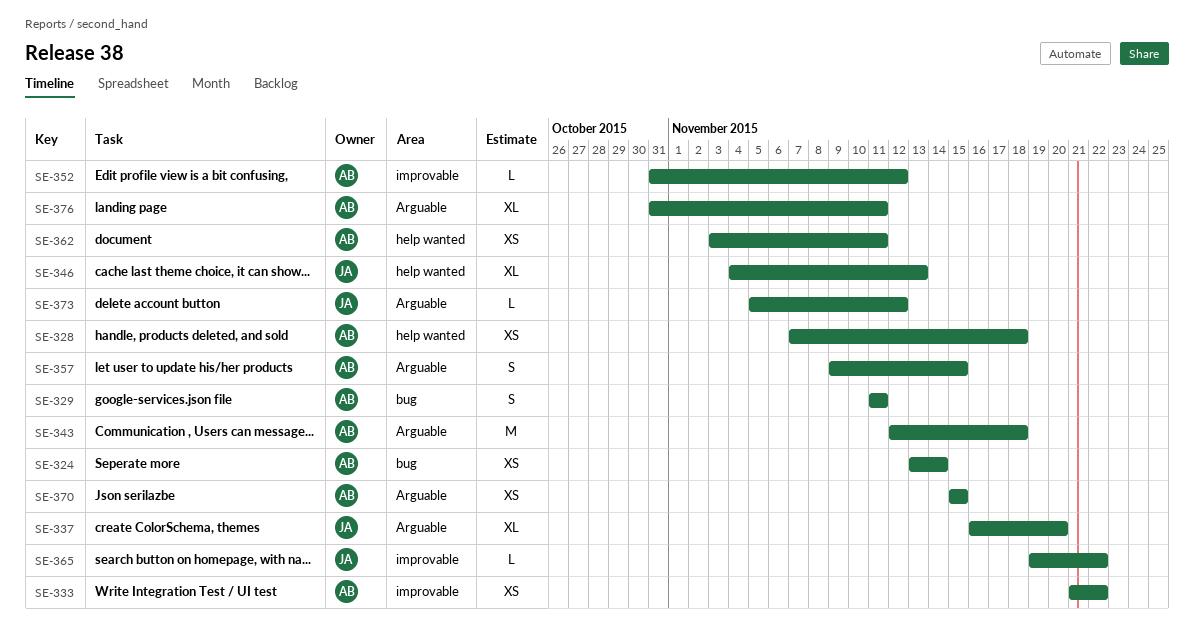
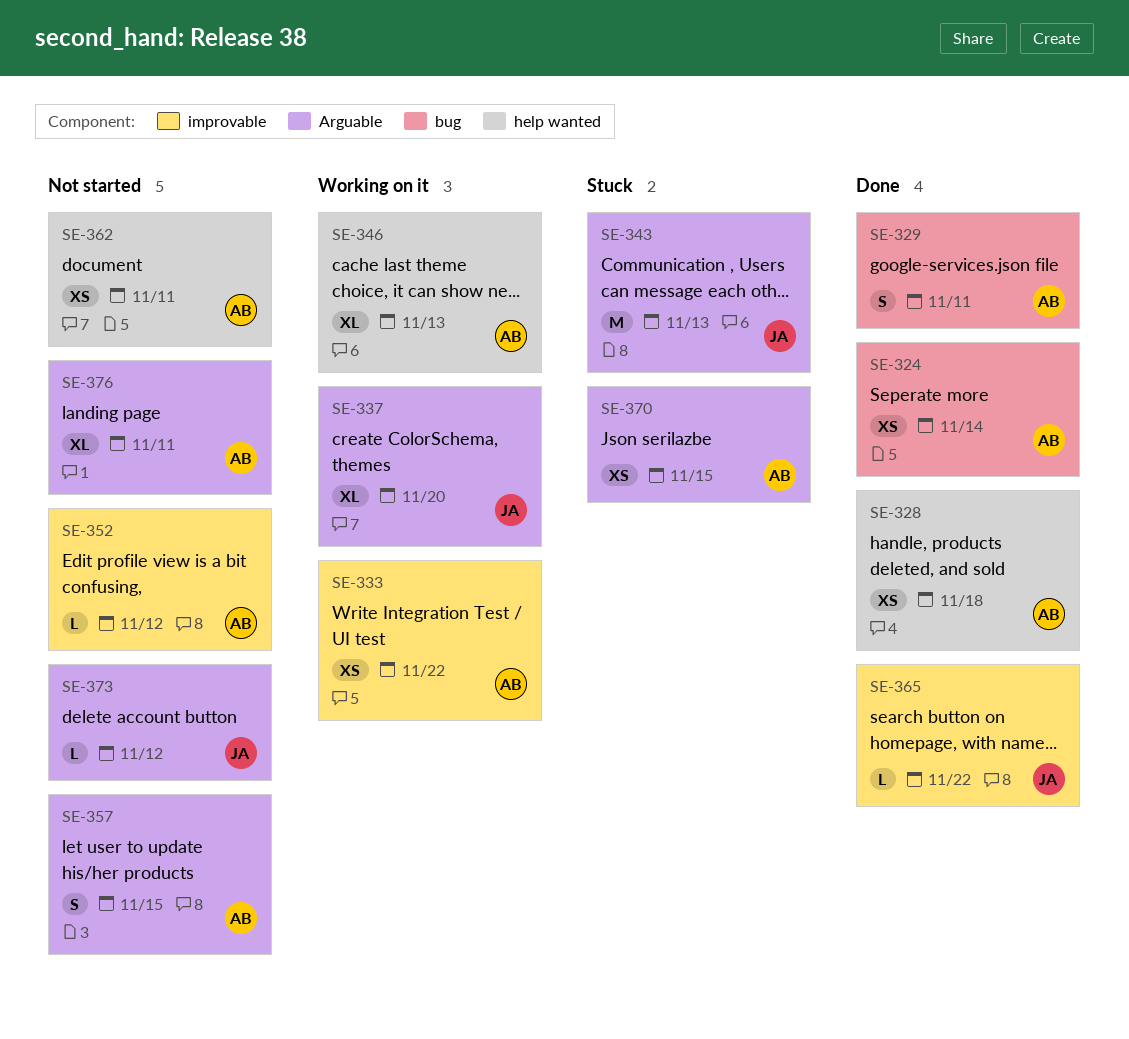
SE-343, owner: AB -> JA
SE-343, due: Nov 18 -> Nov 13
SE-346, owner: JA -> AB

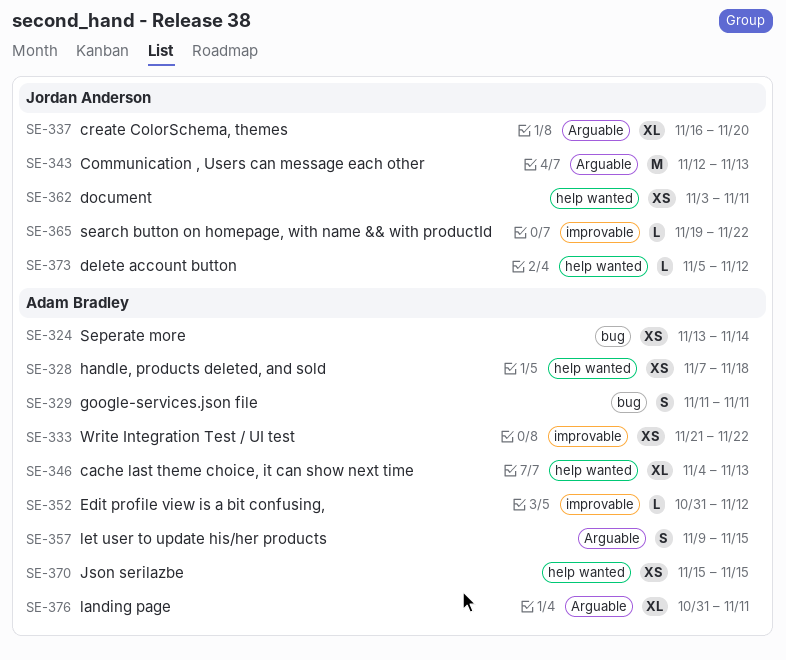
SE-362, owner: Adam Bradley -> Jordan Anderson
SE-370, label: Arguable -> help wanted
SE-373, label: Arguable -> help wanted

